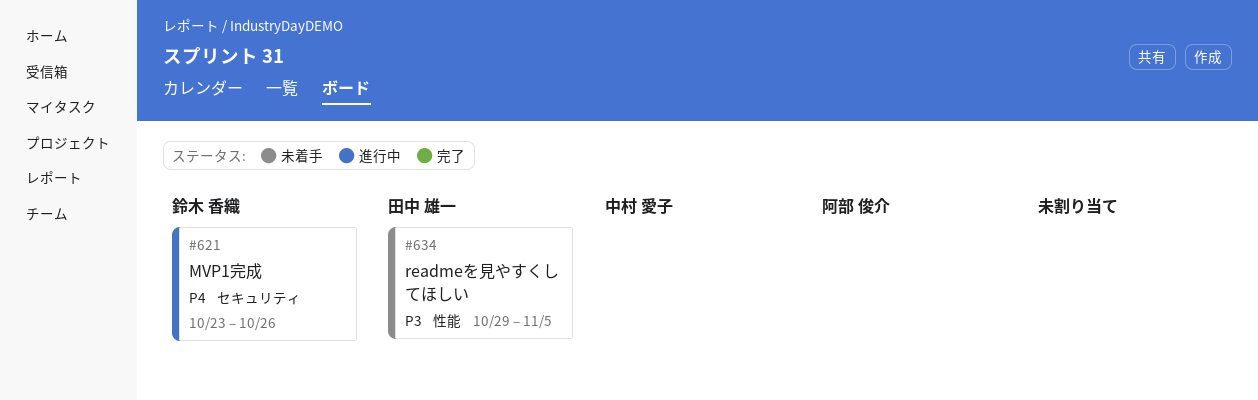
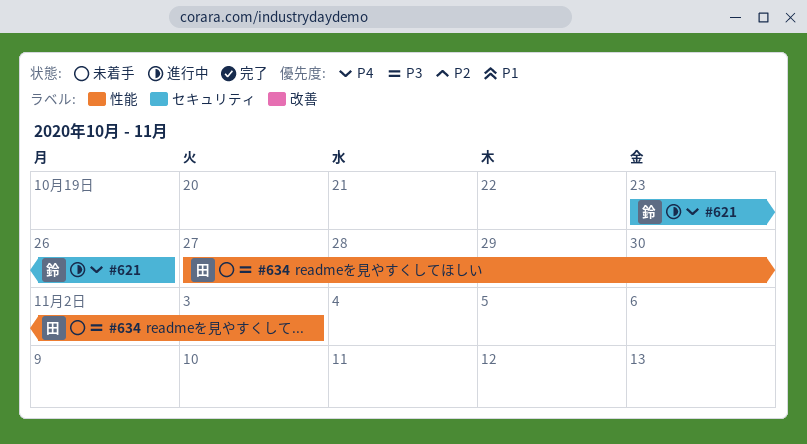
#634, start: Oct 29 -> Oct 27
#634, due: Nov 5 -> Nov 3

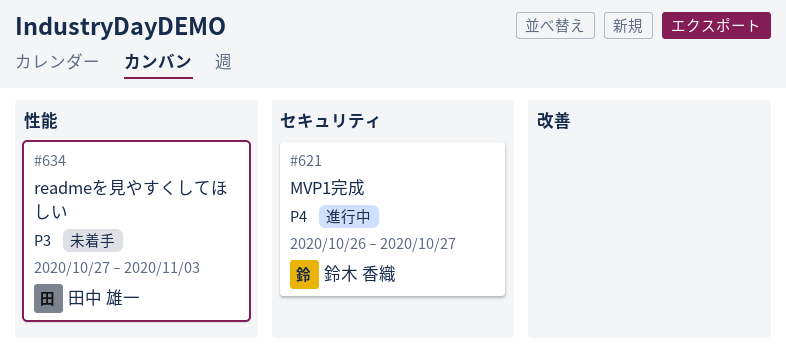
#621, start: Oct 23 -> Oct 26
#621, due: Oct 26 -> Oct 27

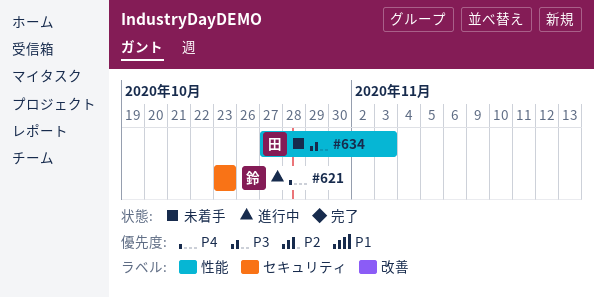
#621, start: Oct 26 -> Oct 23
#621, due: Oct 27 -> Oct 23

